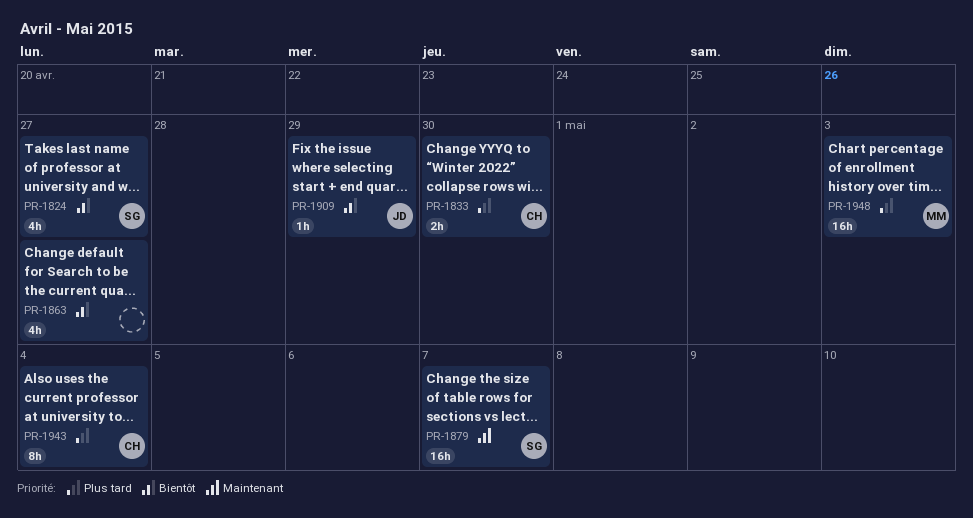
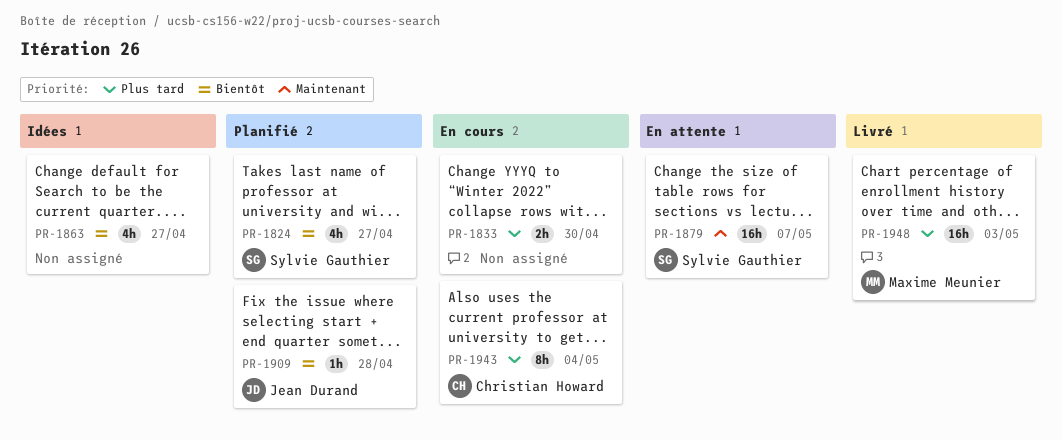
PR-1833, owner: Christian Howard -> none
PR-1909, due: Apr 29 -> Apr 28

